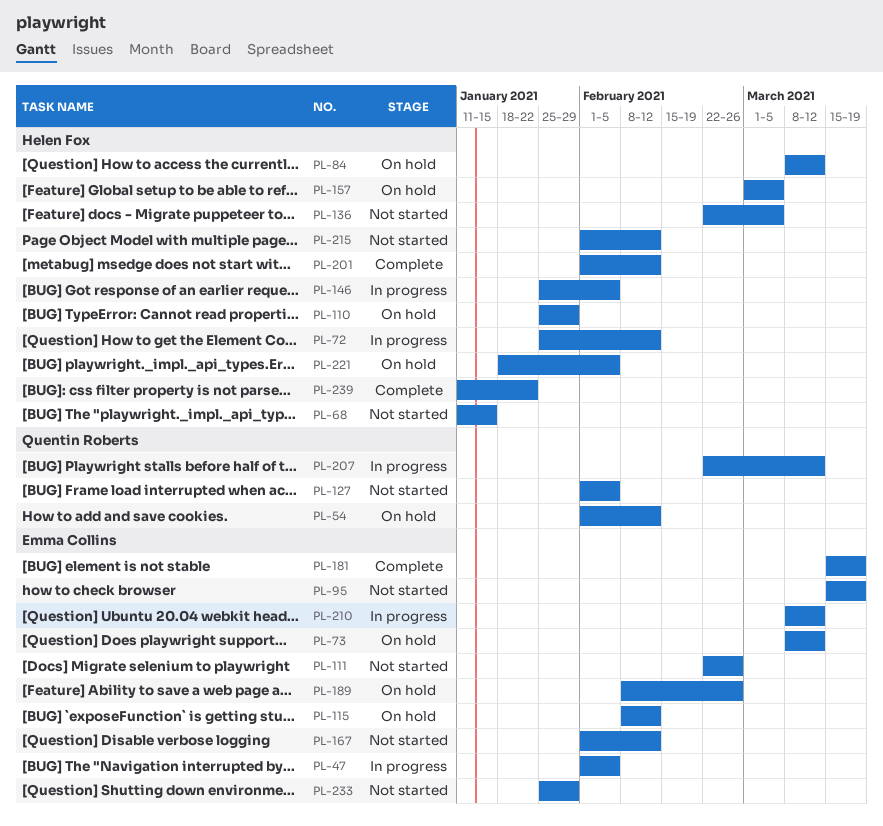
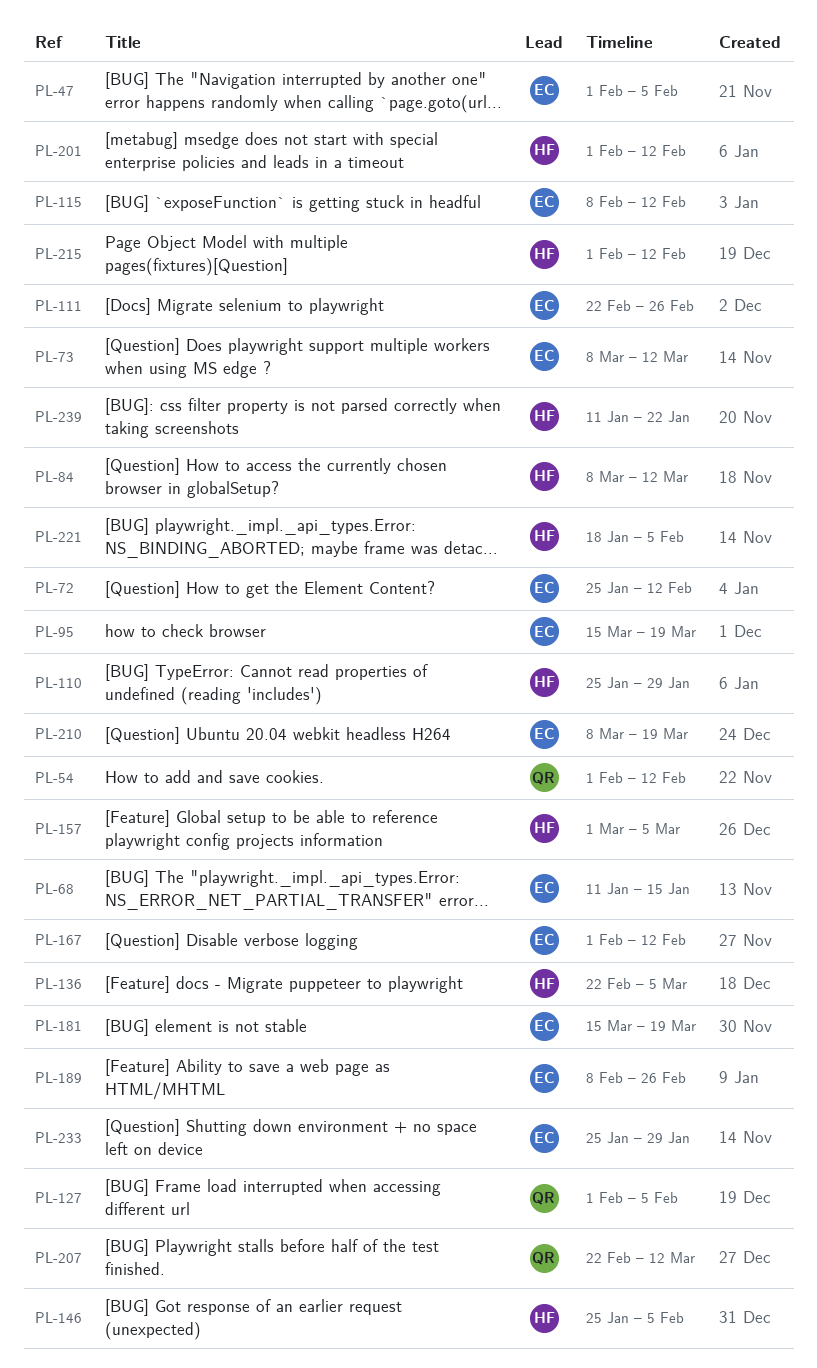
PL-68, owner: Helen Fox -> Emma Collins
PL-72, owner: Helen Fox -> Emma Collins
PL-210, due: Mar 12 -> Mar 19

